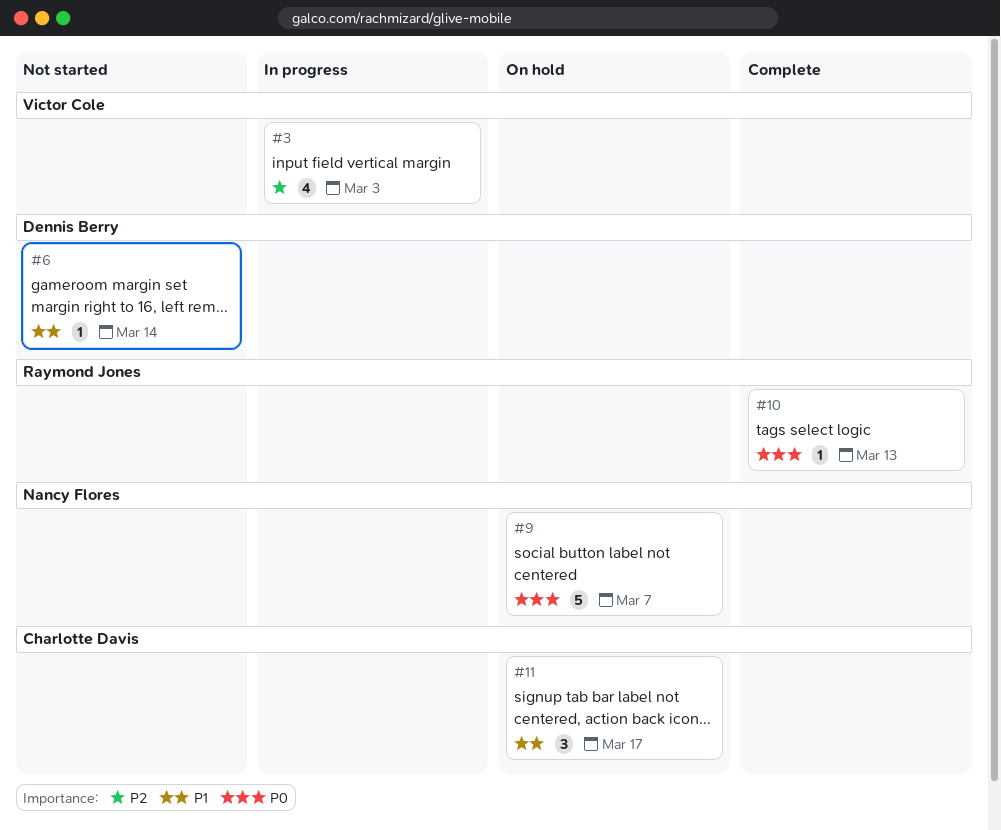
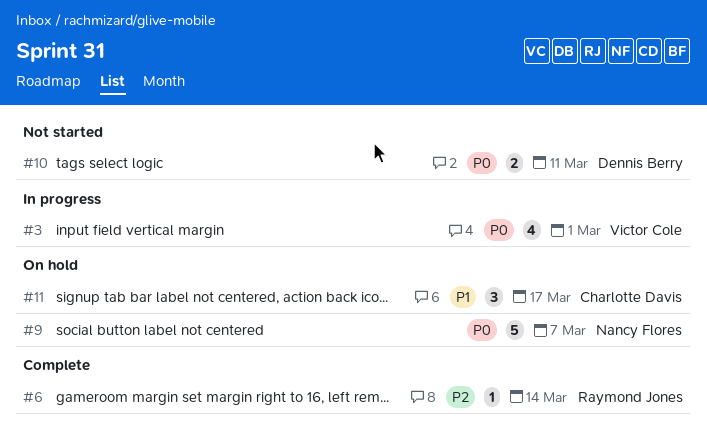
#3, priority: P2 -> P0
#3, due: Mar 3 -> Mar 1
#6, status: Not started -> Complete
#6, owner: Dennis Berry -> Raymond Jones
#6, priority: P1 -> P2
#10, status: Complete -> Not started
#10, owner: Raymond Jones -> Dennis Berry
#10, estimate: 1 -> 2
#10, due: Mar 13 -> Mar 11

